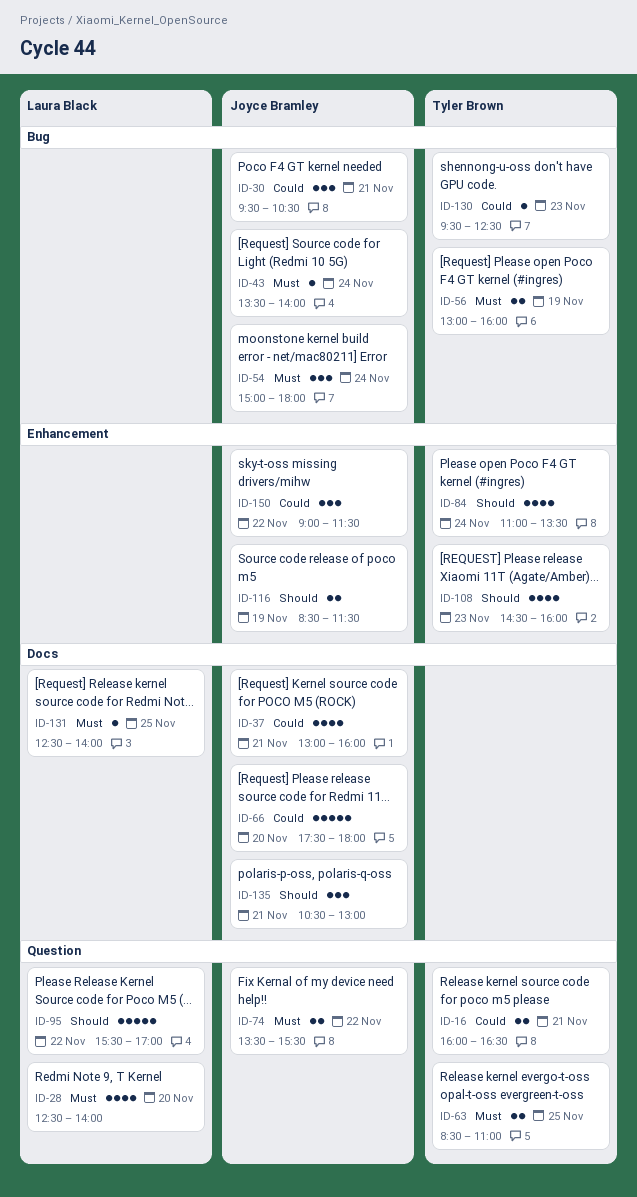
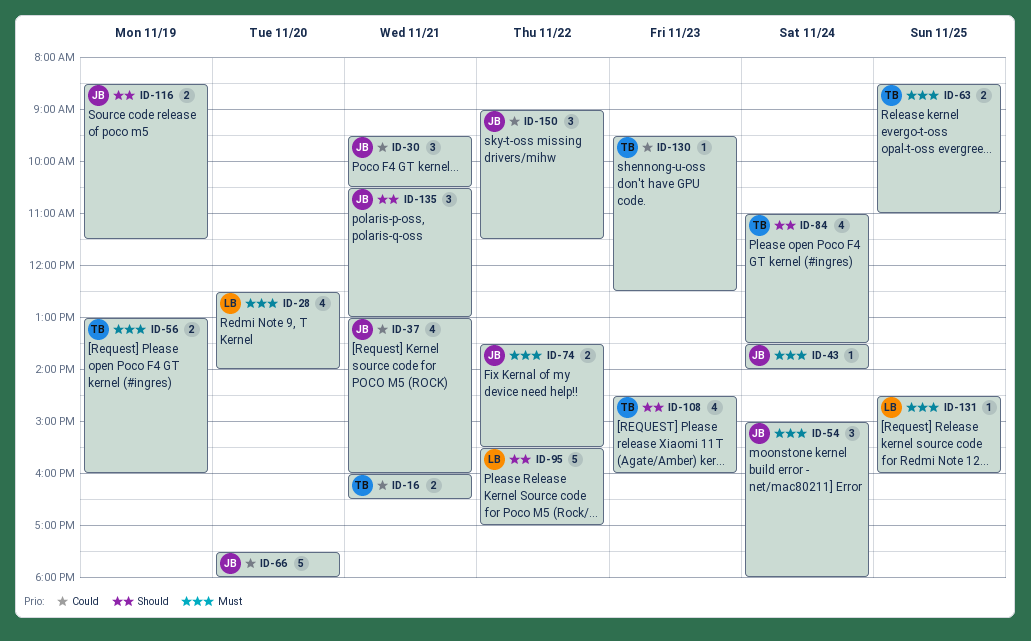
ID-131, begins: 12:30 -> 14:30
ID-131, ends: 14:00 -> 16:00

